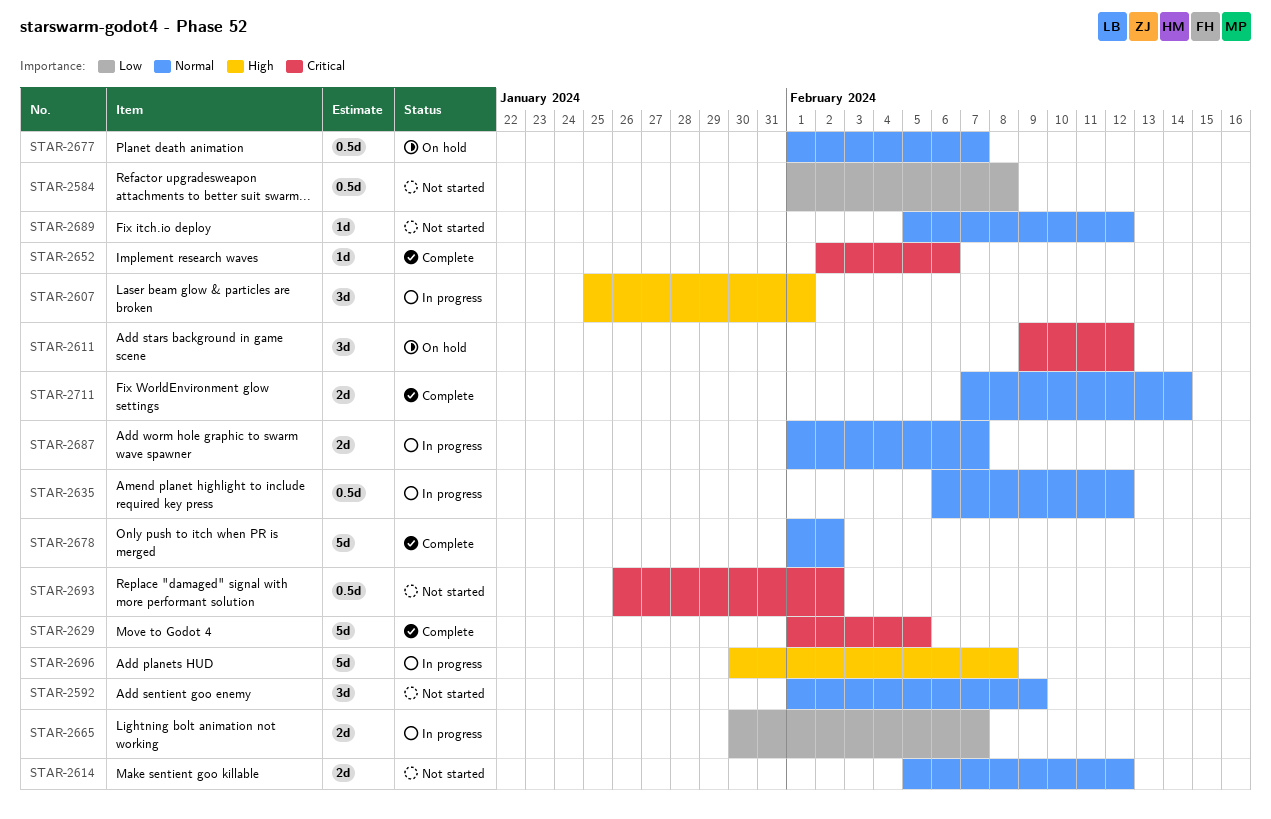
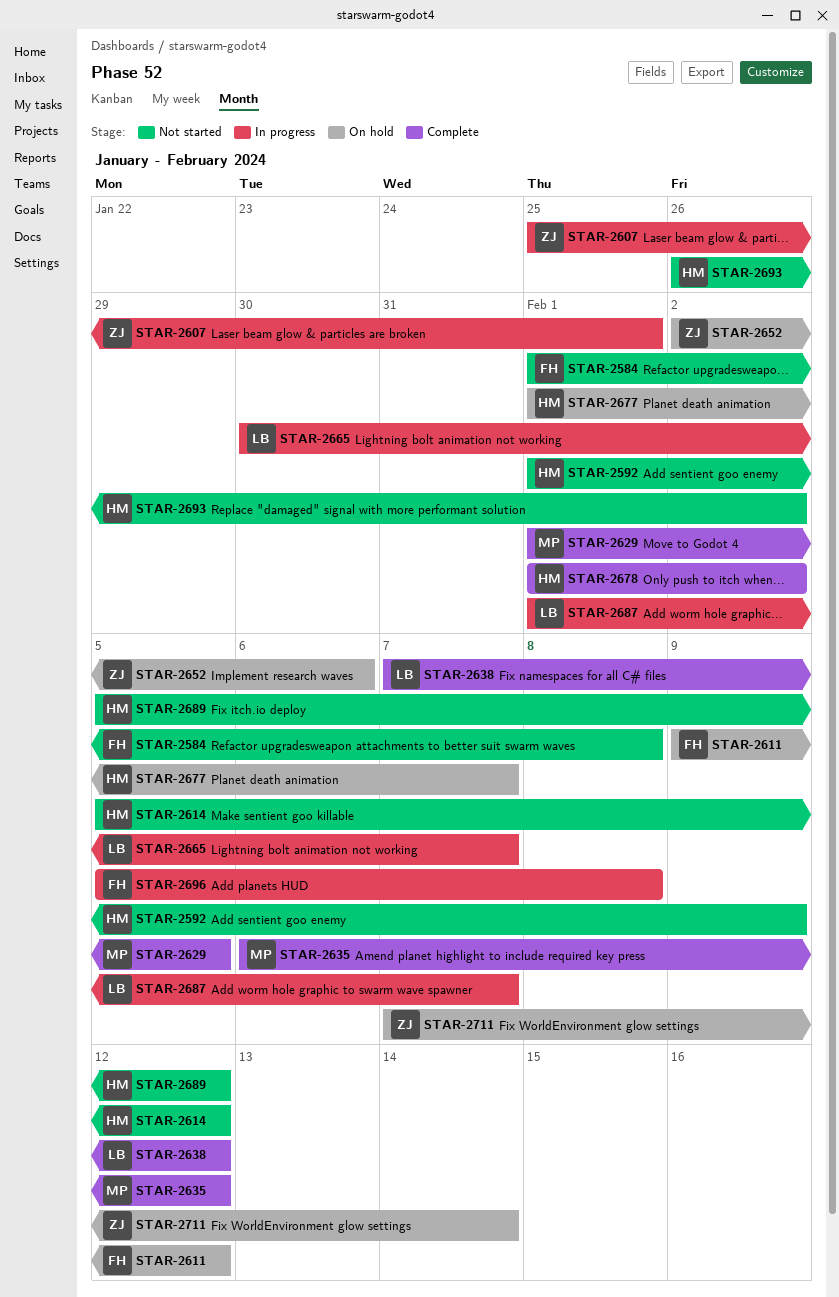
STAR-2635, status: In progress -> Complete
STAR-2638: none -> present
STAR-2652, status: Complete -> On hold
STAR-2696, start: Jan 30 -> Feb 5
STAR-2711, status: Complete -> On hold

